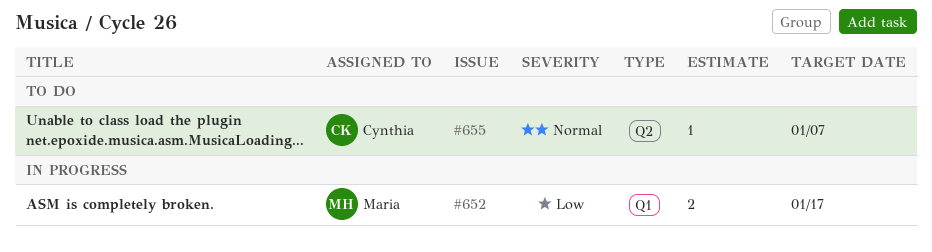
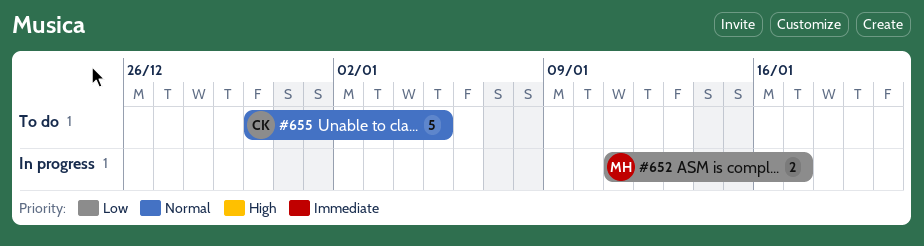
#655, estimate: 1 -> 5
#655, due: Jan 7 -> Jan 5

